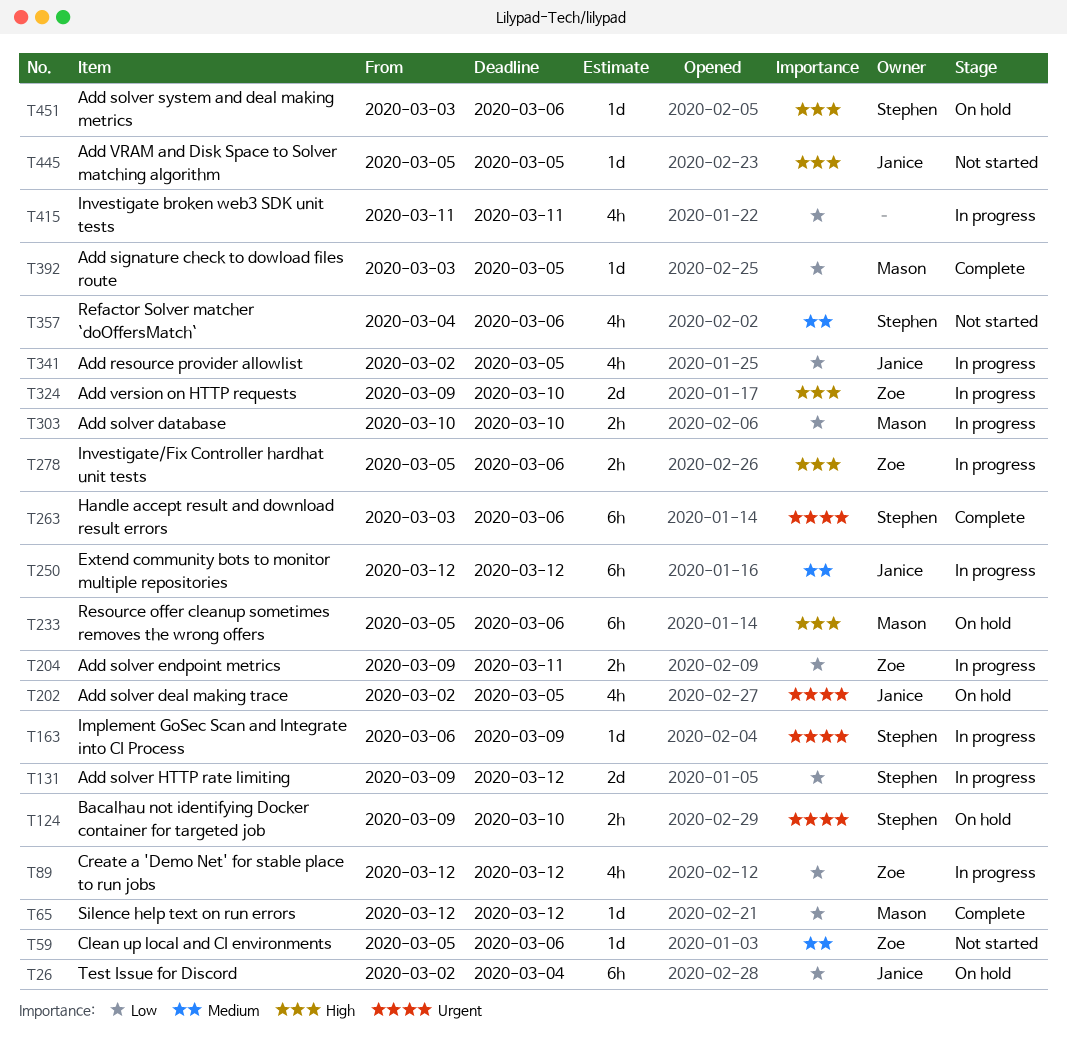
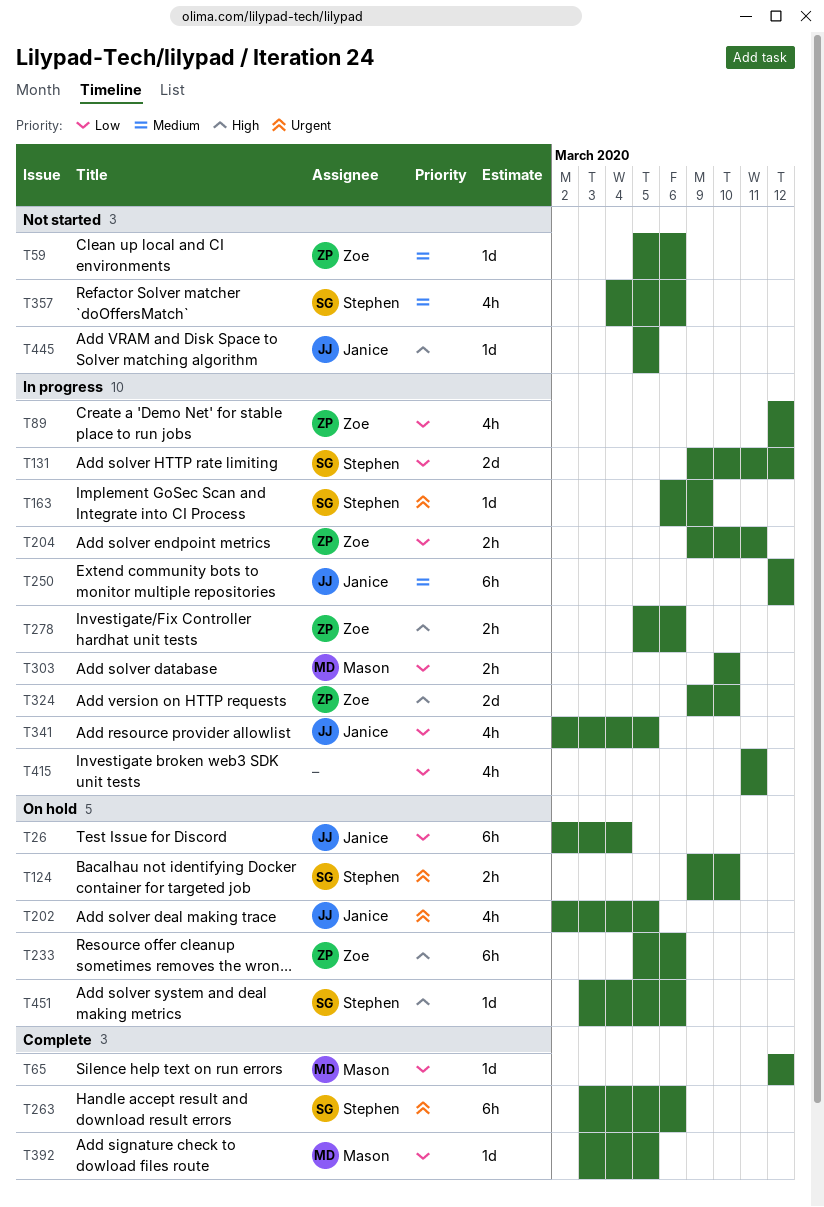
T233, owner: Mason -> Zoe

